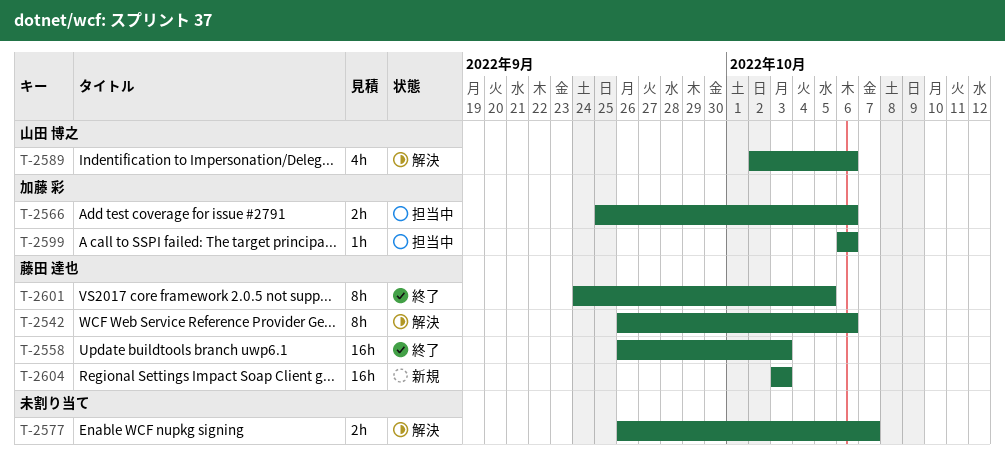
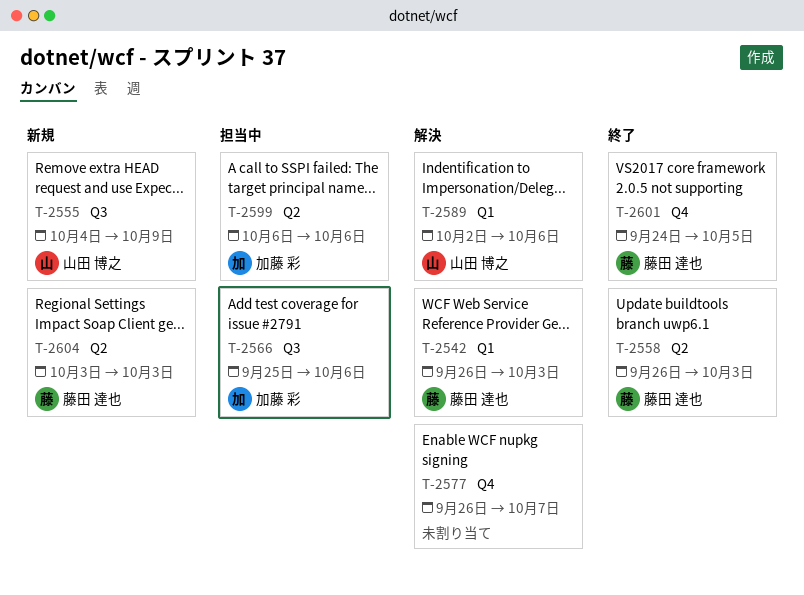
T-2542, due: Oct 6 -> Oct 3
T-2555: none -> present

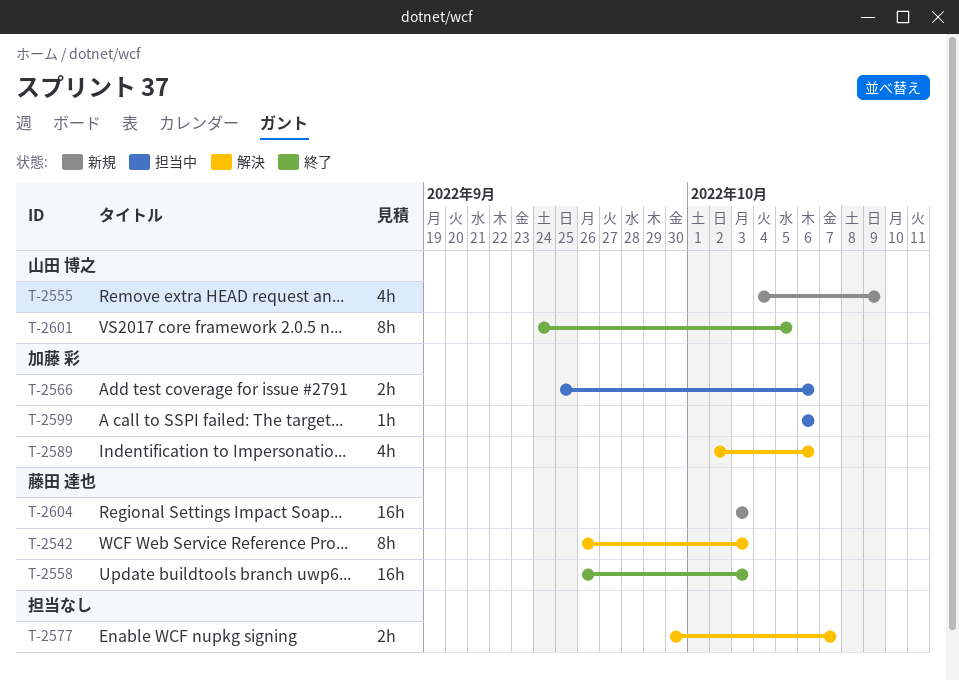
T-2577, start: Sep 26 -> Sep 30
T-2589, owner: 山田 博之 -> 加藤 彩
T-2601, owner: 藤田 達也 -> 山田 博之

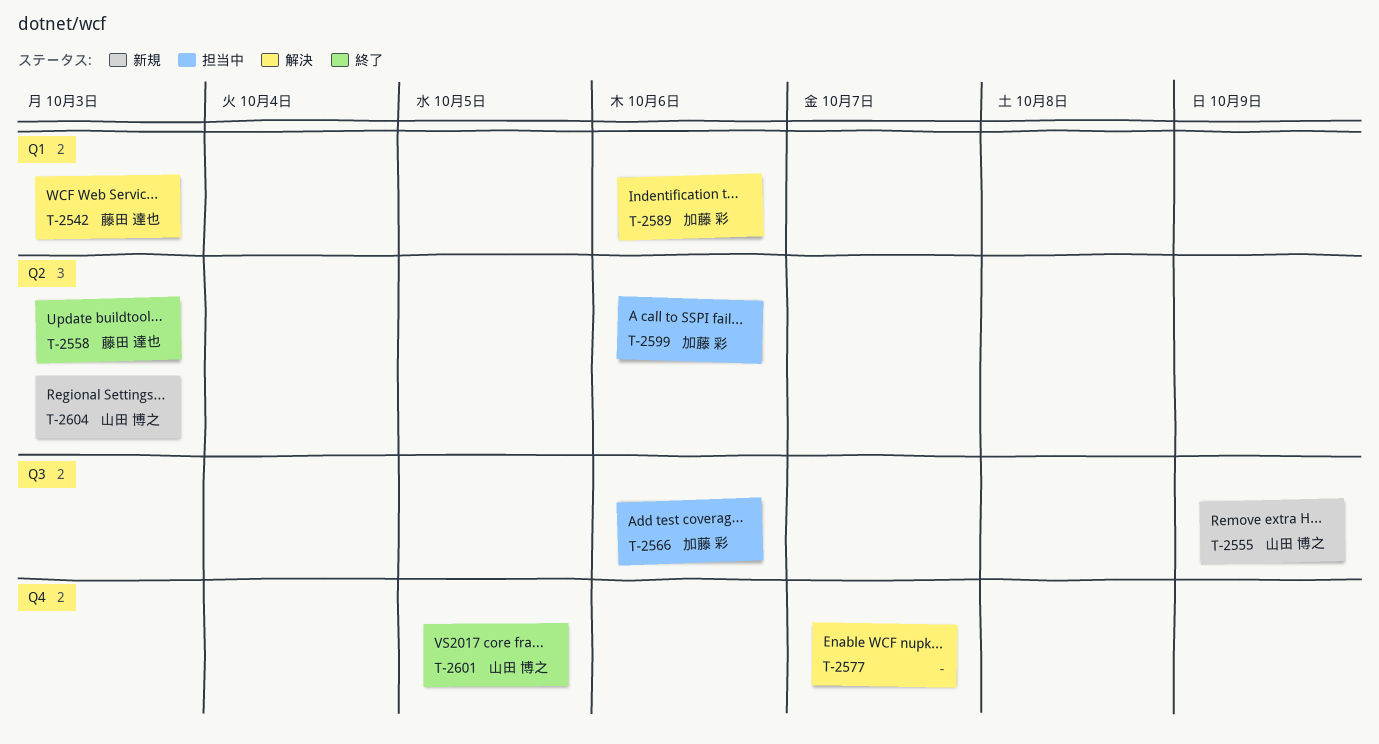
T-2604, owner: 藤田 達也 -> 山田 博之

